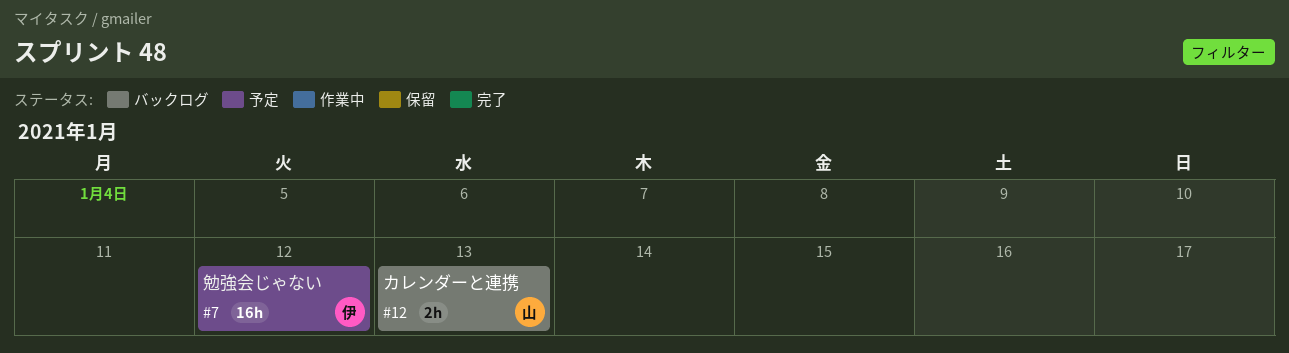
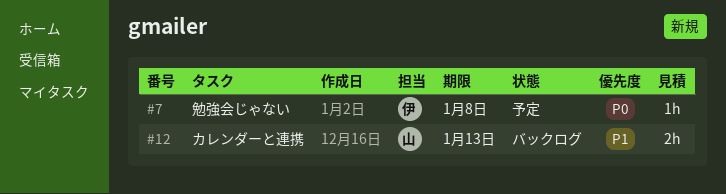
#7, estimate: 16h -> 1h
#7, due: Jan 12 -> Jan 8

